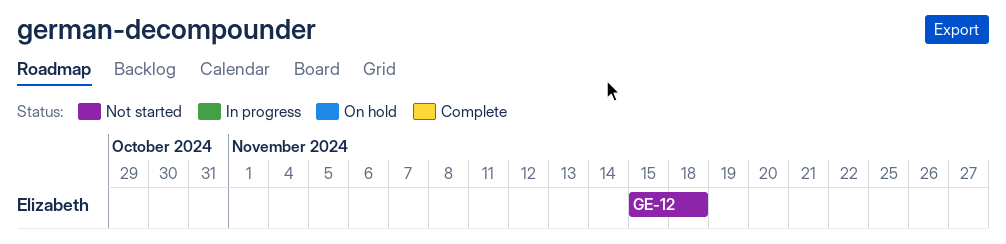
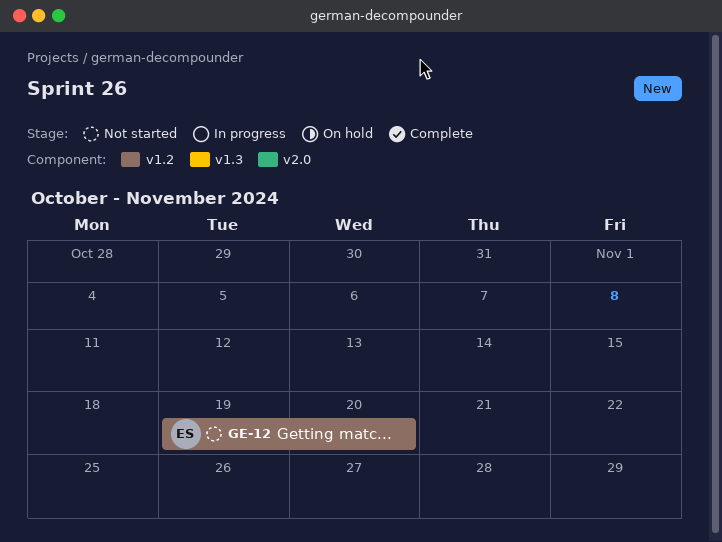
GE-12, start: Nov 15 -> Nov 19
GE-12, due: Nov 18 -> Nov 20

